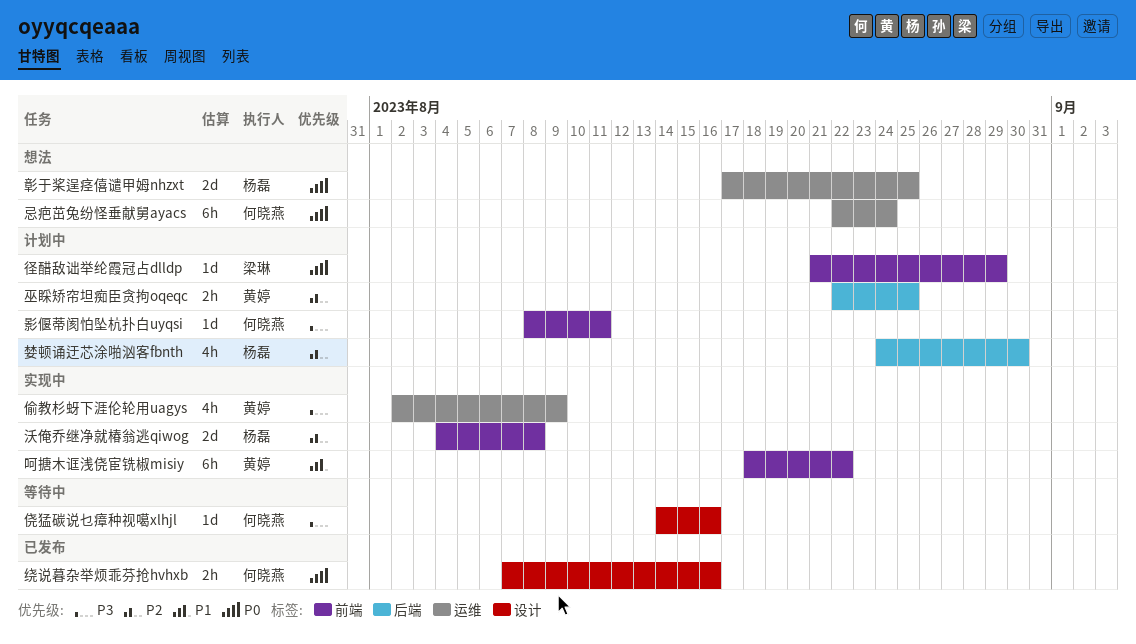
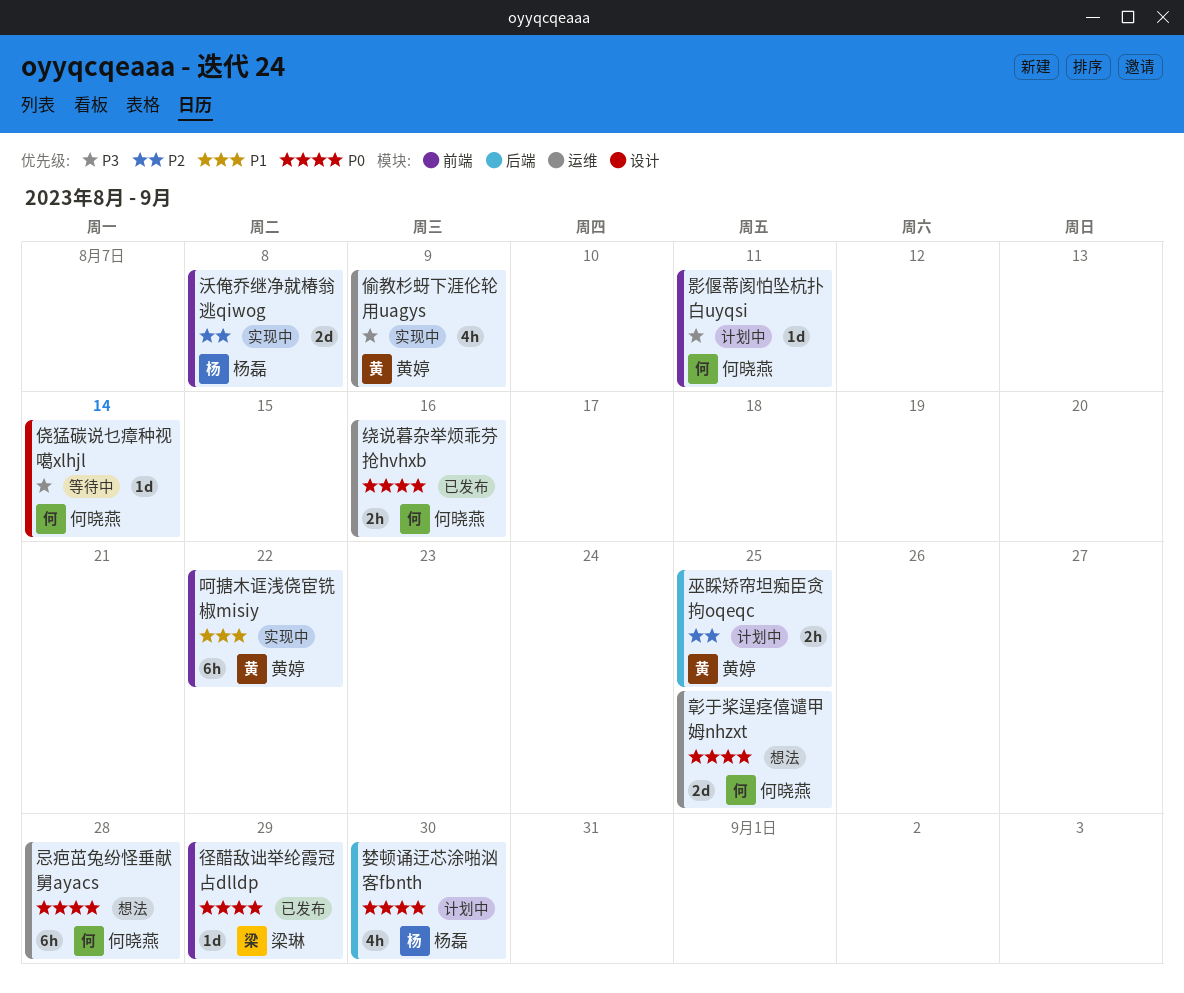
侥猛碳说乜瘴种视噶xlhjl, due: Aug 16 -> Aug 14
婪顿诵迂芯涂啪汹客fbnth, priority: P2 -> P0
彰于桨逞痉僖谴甲姆nhzxt, owner: 杨磊 -> 何晓燕
径醋敌诎举纶霞冠占dlldp, status: 计划中 -> 已发布
忌疤茁兔纷怪垂献舅ayacs, due: Aug 24 -> Aug 28
绕说暮杂举烦乖芬抢hvhxb, label: 设计 -> 运维

